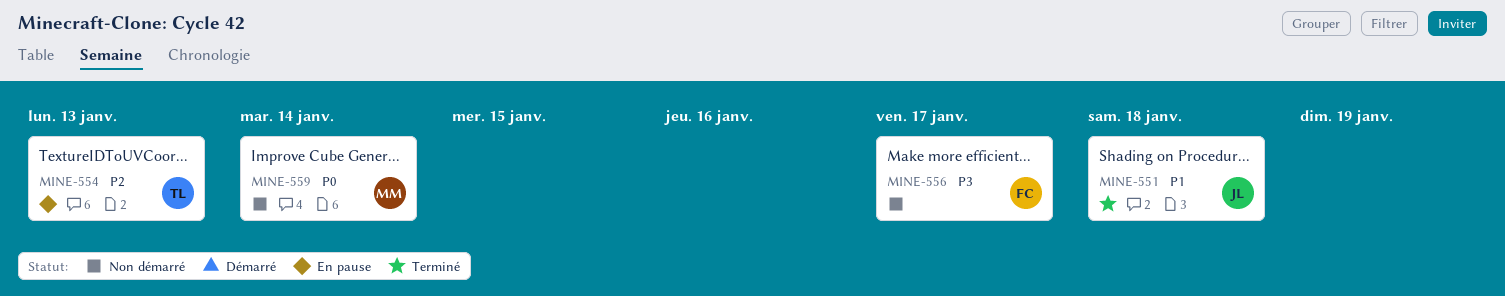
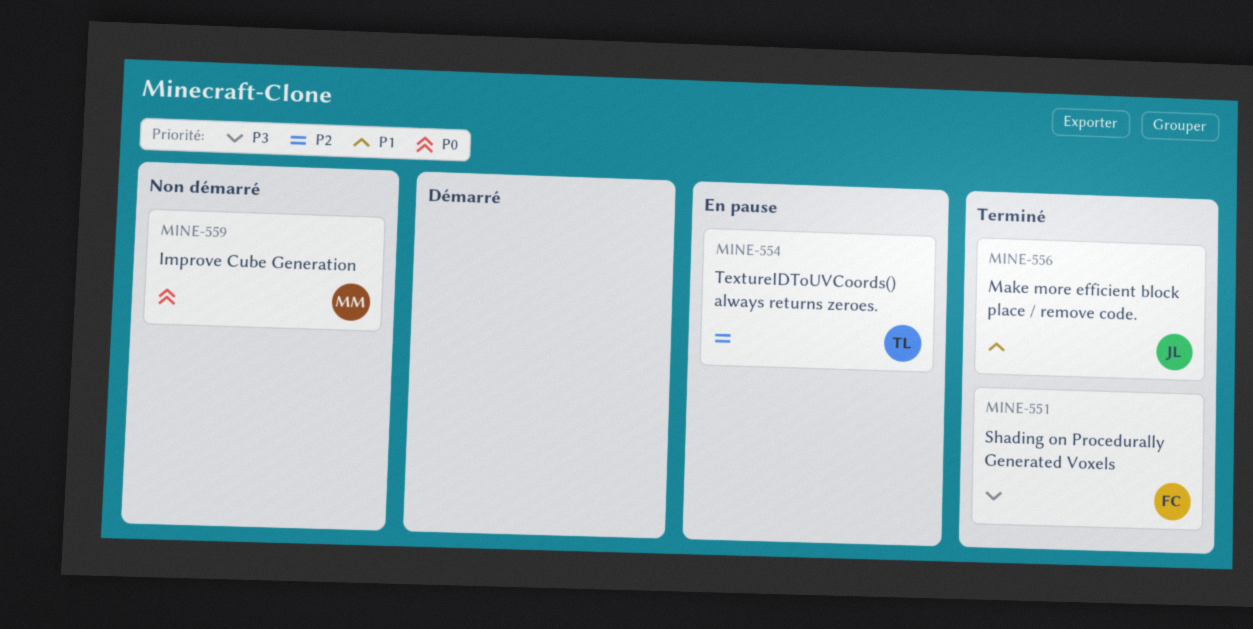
MINE-551, owner: JL -> FC
MINE-551, priority: P1 -> P3
MINE-556, status: Non démarré -> Terminé
MINE-556, owner: FC -> JL
MINE-556, priority: P3 -> P1

